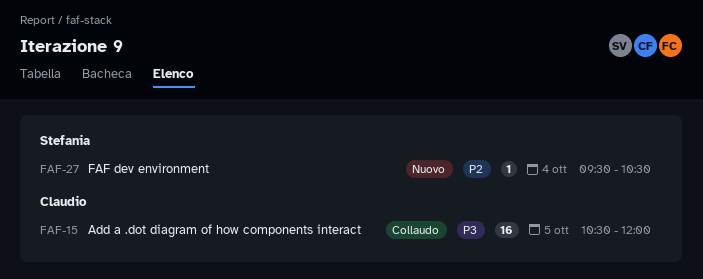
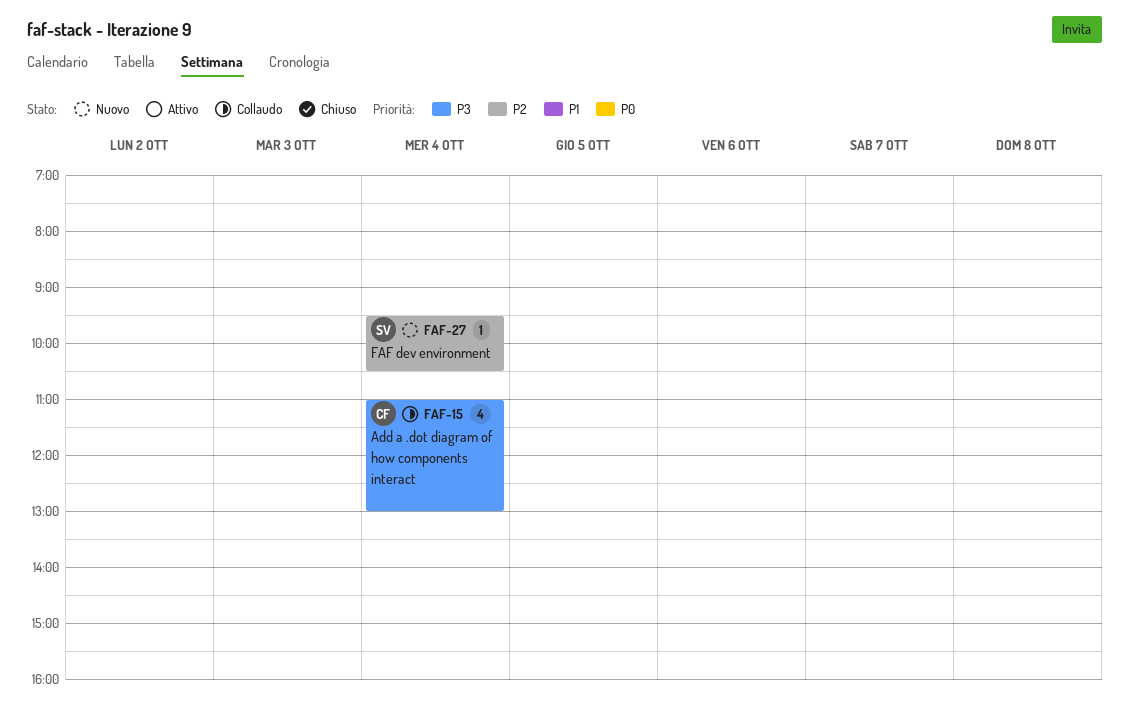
FAF-15, estimate: 16 -> 4
FAF-15, day: Oct 5 -> Oct 4
FAF-15, begins: 10:30 -> 11:00
FAF-15, ends: 12:00 -> 13:00

